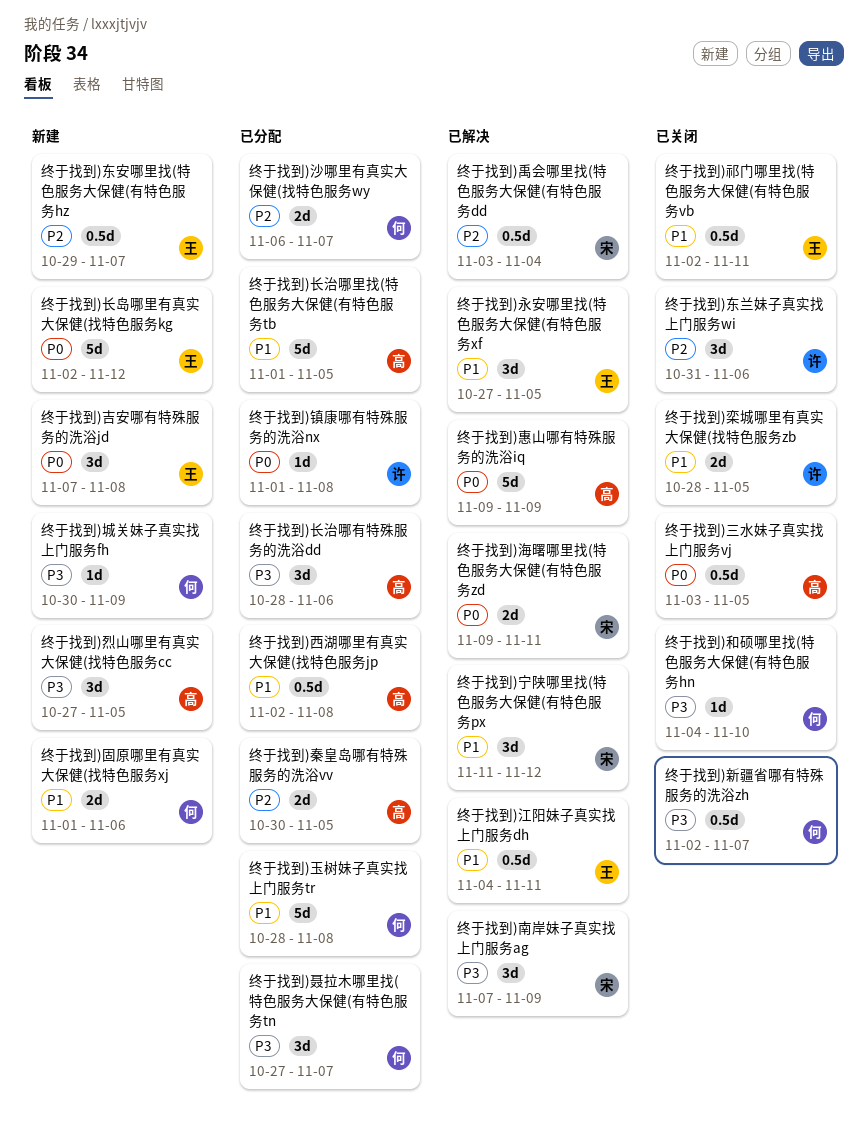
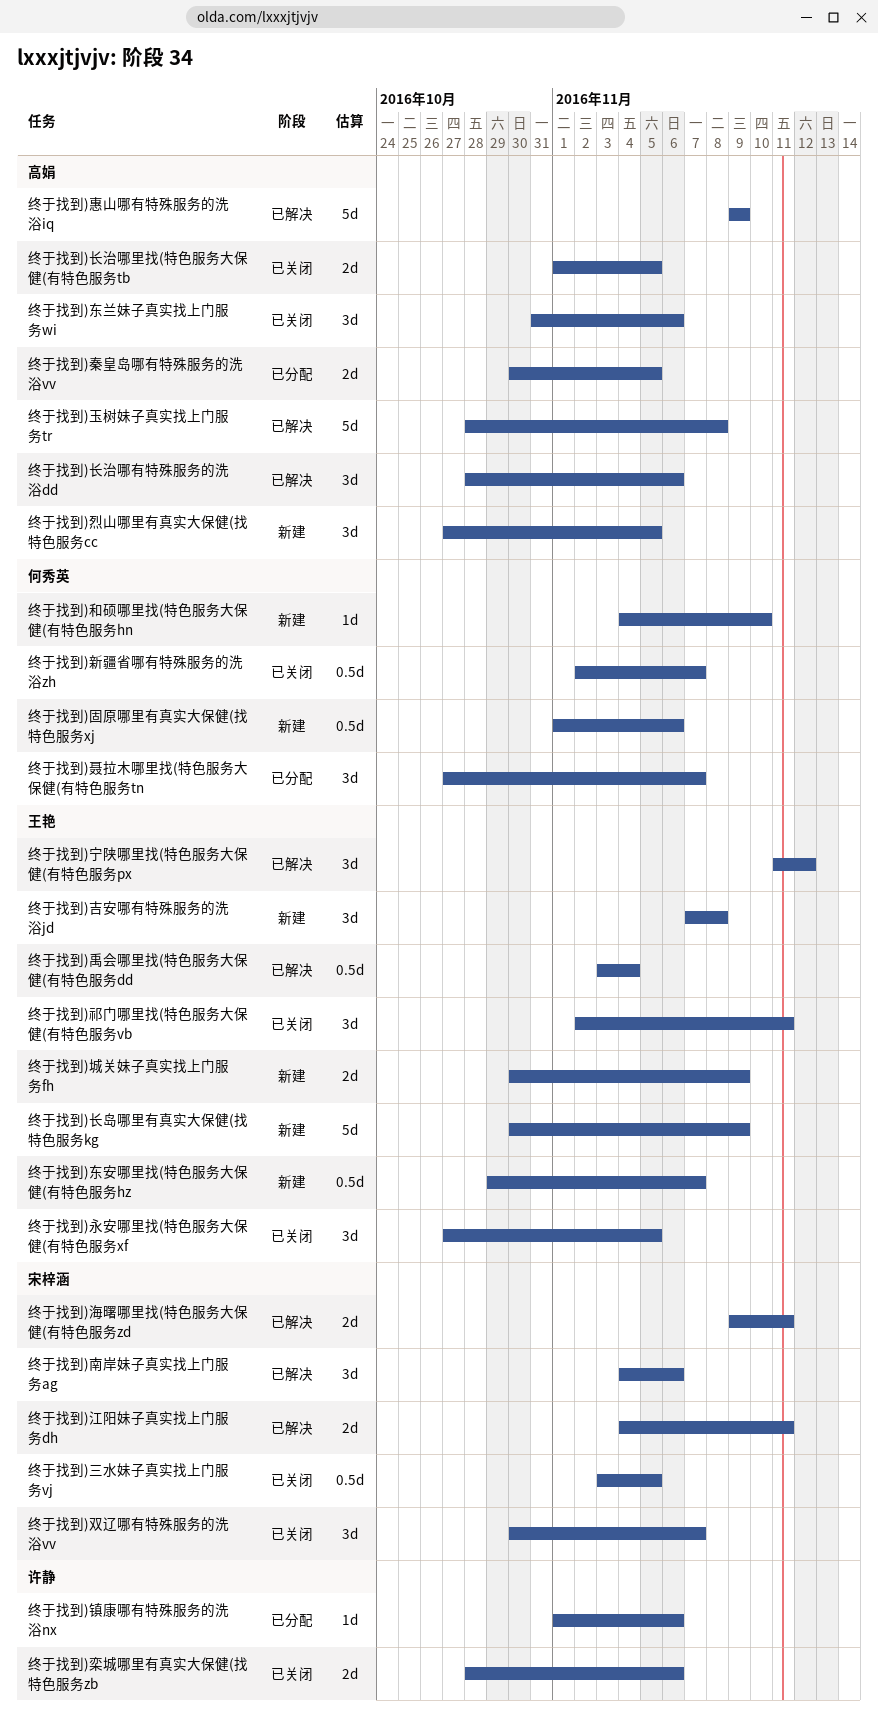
终于找到)三水妹子真实找上门服务vj, owner: 高娟 -> 宋梓涵
终于找到)东兰妹子真实找上门服务wi, owner: 许静 -> 高娟
终于找到)南岸妹子真实找上门服务ag, start: Nov 7 -> Nov 4
终于找到)南岸妹子真实找上门服务ag, due: Nov 9 -> Nov 6
终于找到)双辽哪有特殊服务的洗浴vv: none -> present
终于找到)和硕哪里找(特色服务大保健(有特色服务hn, status: 已关闭 -> 新建
终于找到)固原哪里有真实大保健(找特色服务xj, estimate: 2d -> 0.5d
终于找到)城关妹子真实找上门服务fh, owner: 何秀英 -> 王艳
终于找到)城关妹子真实找上门服务fh, estimate: 1d -> 2d
终于找到)宁陕哪里找(特色服务大保健(有特色服务px, owner: 宋梓涵 -> 王艳
终于找到)栾城哪里有真实大保健(找特色服务zb, due: Nov 5 -> Nov 6
终于找到)永安哪里找(特色服务大保健(有特色服务xf, status: 已解决 -> 已关闭
终于找到)江阳妹子真实找上门服务dh, owner: 王艳 -> 宋梓涵
终于找到)江阳妹子真实找上门服务dh, estimate: 0.5d -> 2d
终于找到)沙哪里有真实大保健(找特色服务wy: present -> none
终于找到)玉树妹子真实找上门服务tr, status: 已分配 -> 已解决
终于找到)玉树妹子真实找上门服务tr, owner: 何秀英 -> 高娟
终于找到)祁门哪里找(特色服务大保健(有特色服务vb, estimate: 0.5d -> 3d
终于找到)禹会哪里找(特色服务大保健(有特色服务dd, owner: 宋梓涵 -> 王艳
终于找到)西湖哪里有真实大保健(找特色服务jp: present -> none
终于找到)镇康哪有特殊服务的洗浴nx, due: Nov 8 -> Nov 6
终于找到)长岛哪里有真实大保健(找特色服务kg, start: Nov 2 -> Oct 30
终于找到)长岛哪里有真实大保健(找特色服务kg, due: Nov 12 -> Nov 9
终于找到)长治哪有特殊服务的洗浴dd, status: 已分配 -> 已解决
终于找到)长治哪里找(特色服务大保健(有特色服务tb, status: 已分配 -> 已关闭
终于找到)长治哪里找(特色服务大保健(有特色服务tb, estimate: 5d -> 2d

